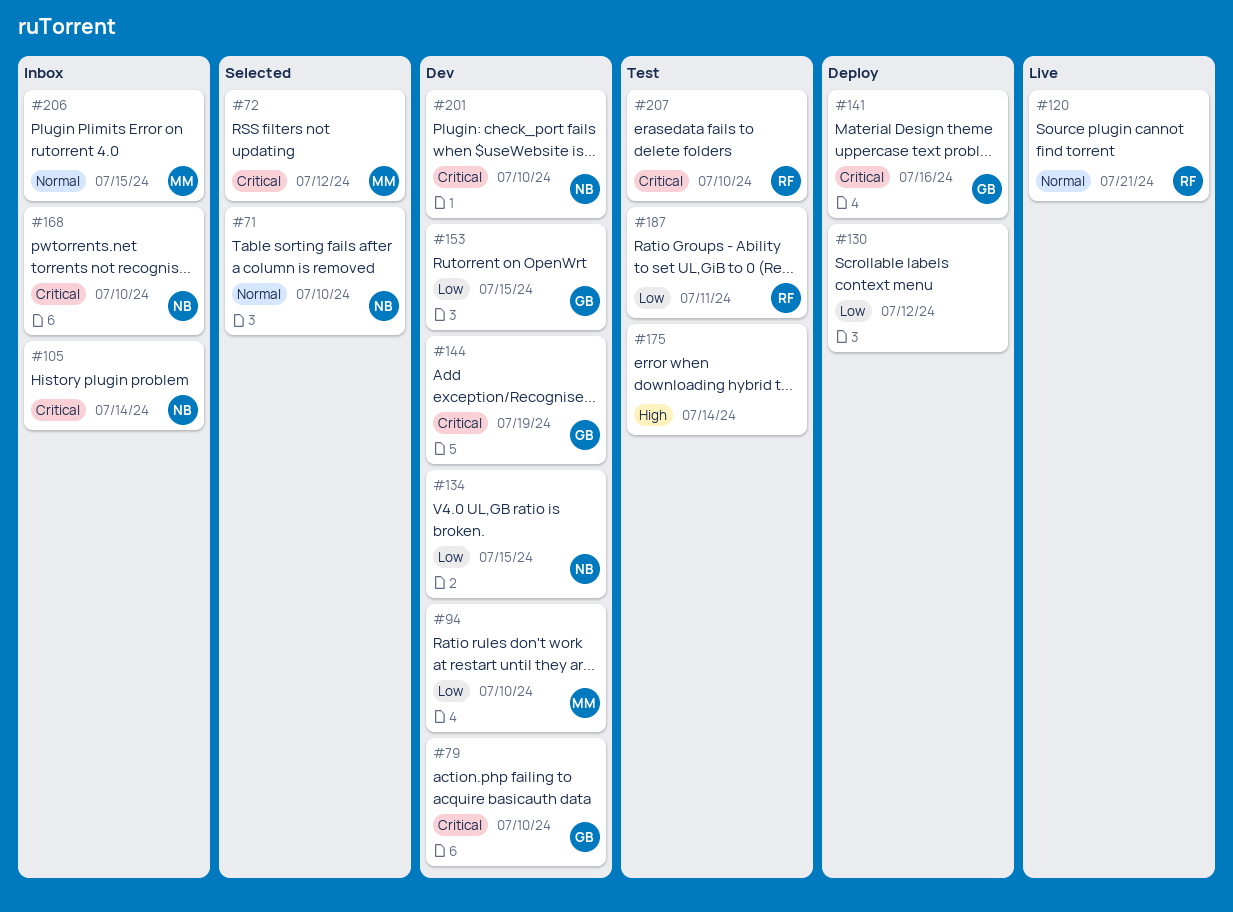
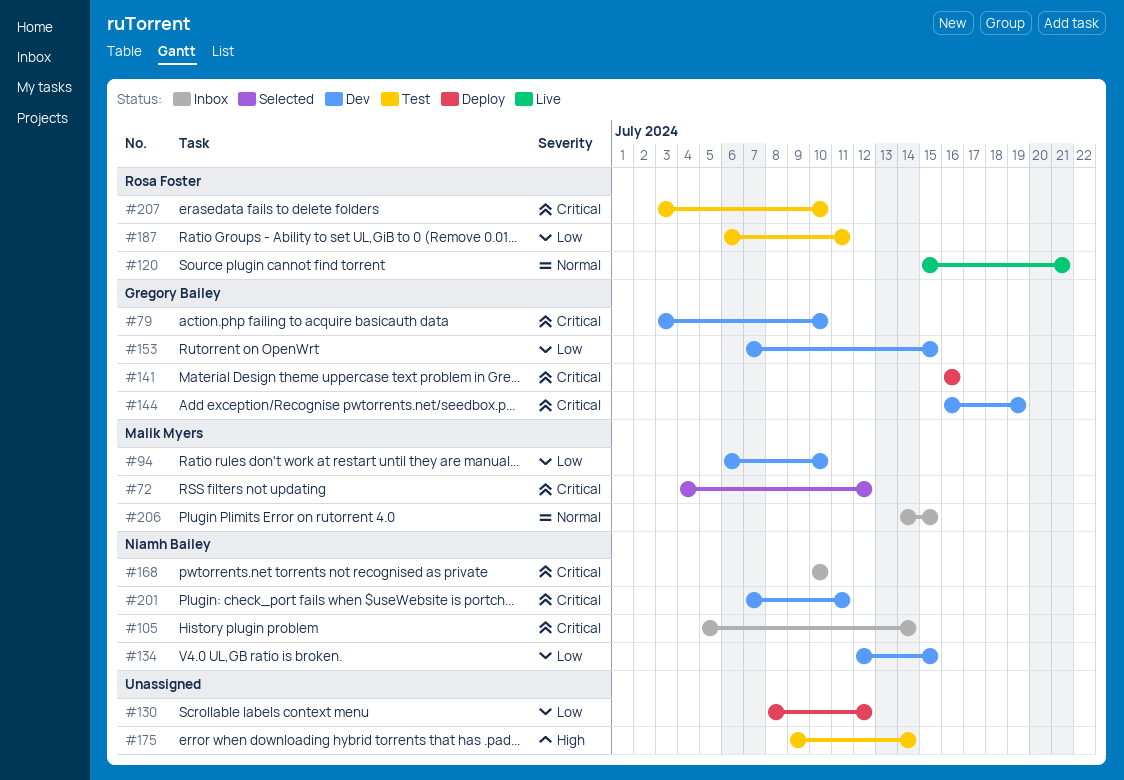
#71: present -> none
#201, due: Jul 10 -> Jul 11

